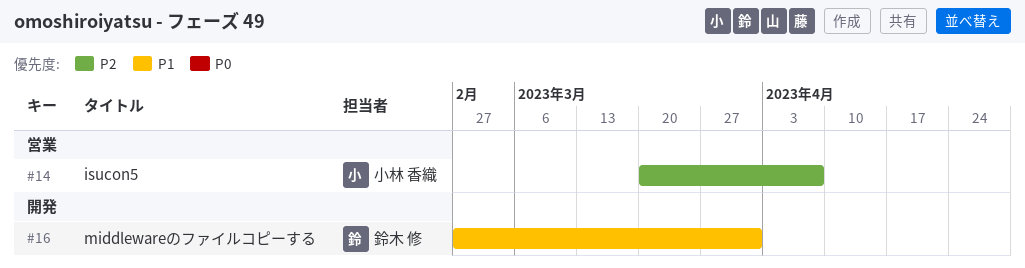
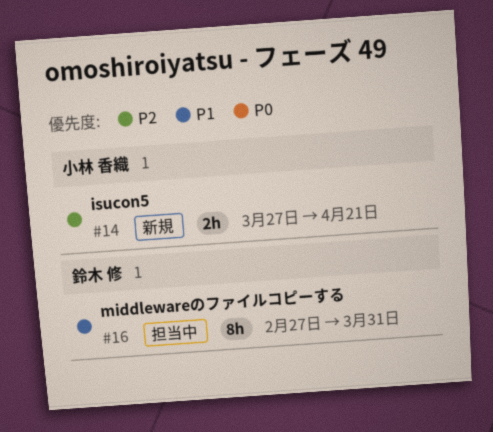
#14, start: Mar 20 -> Mar 27
#14, due: Apr 7 -> Apr 21

